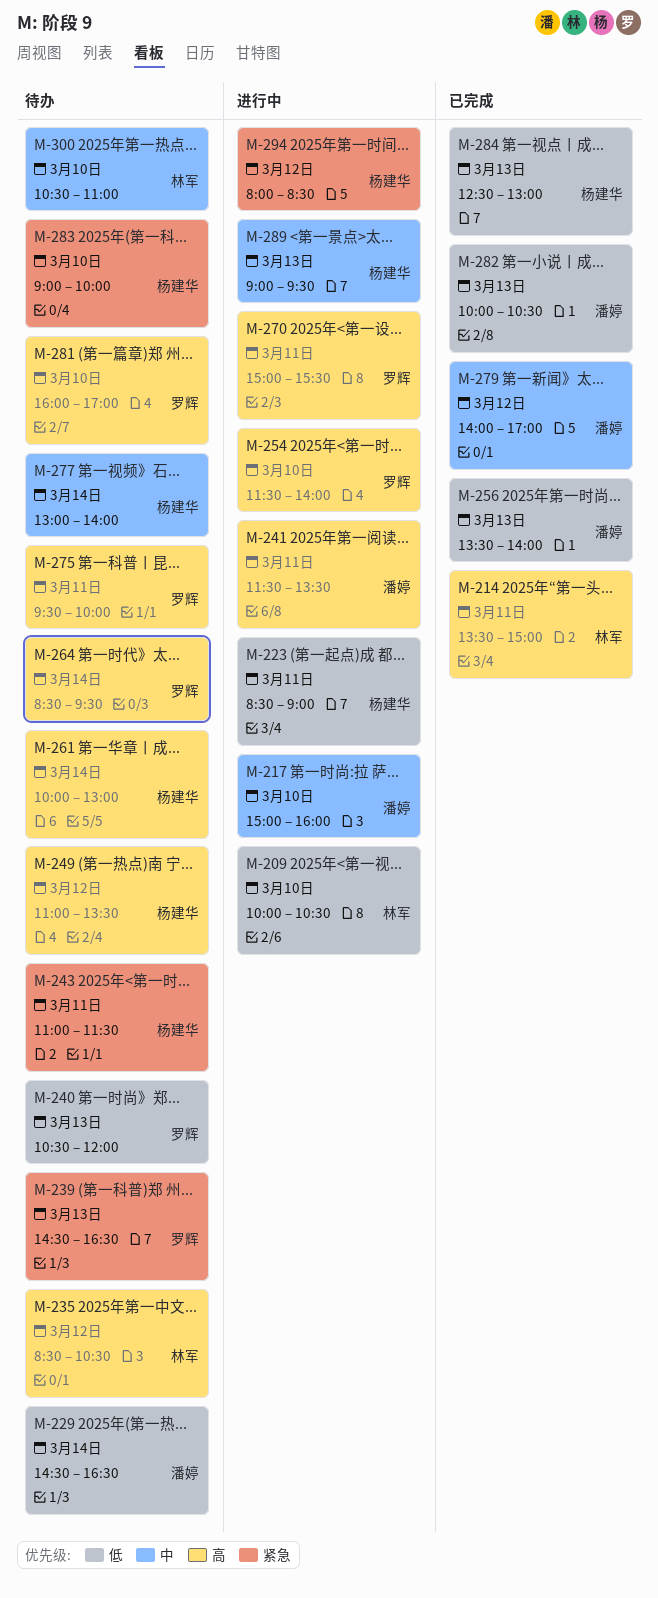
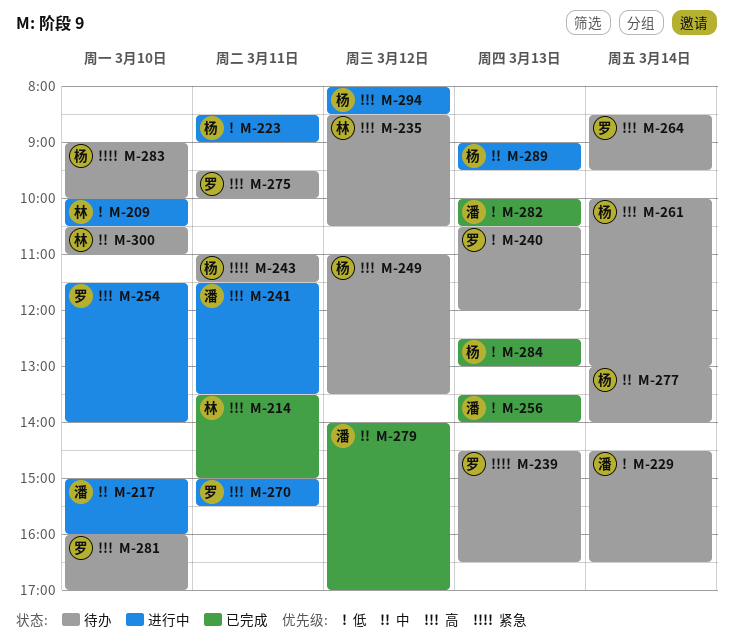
M-294, priority: 紧急 -> 高

